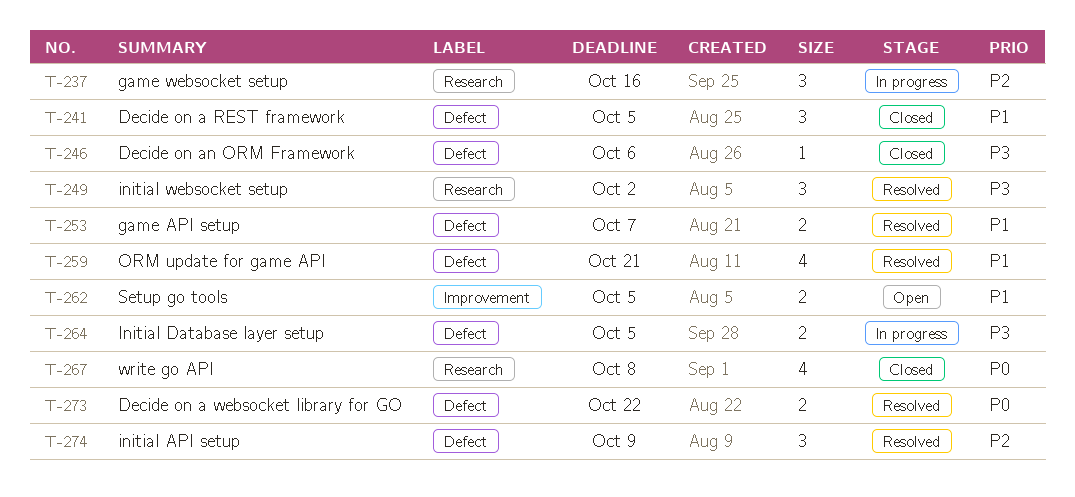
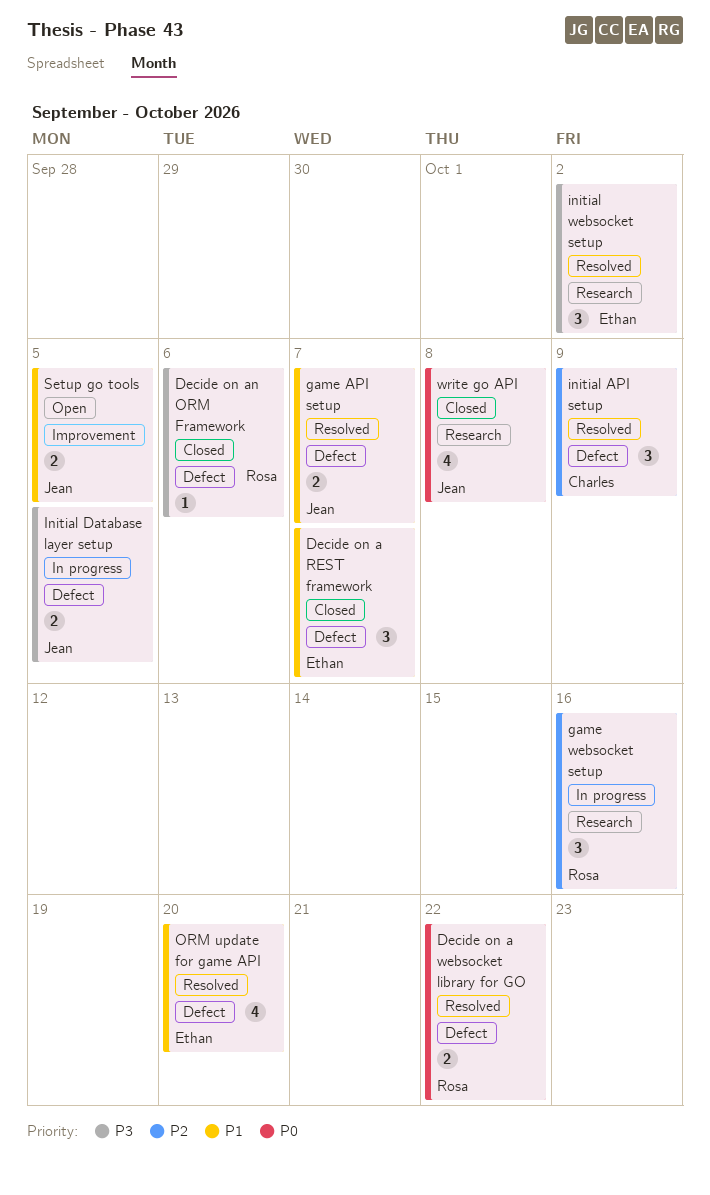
Decide on a REST framework, due: Oct 5 -> Oct 7
ORM update for game API, due: Oct 21 -> Oct 20

